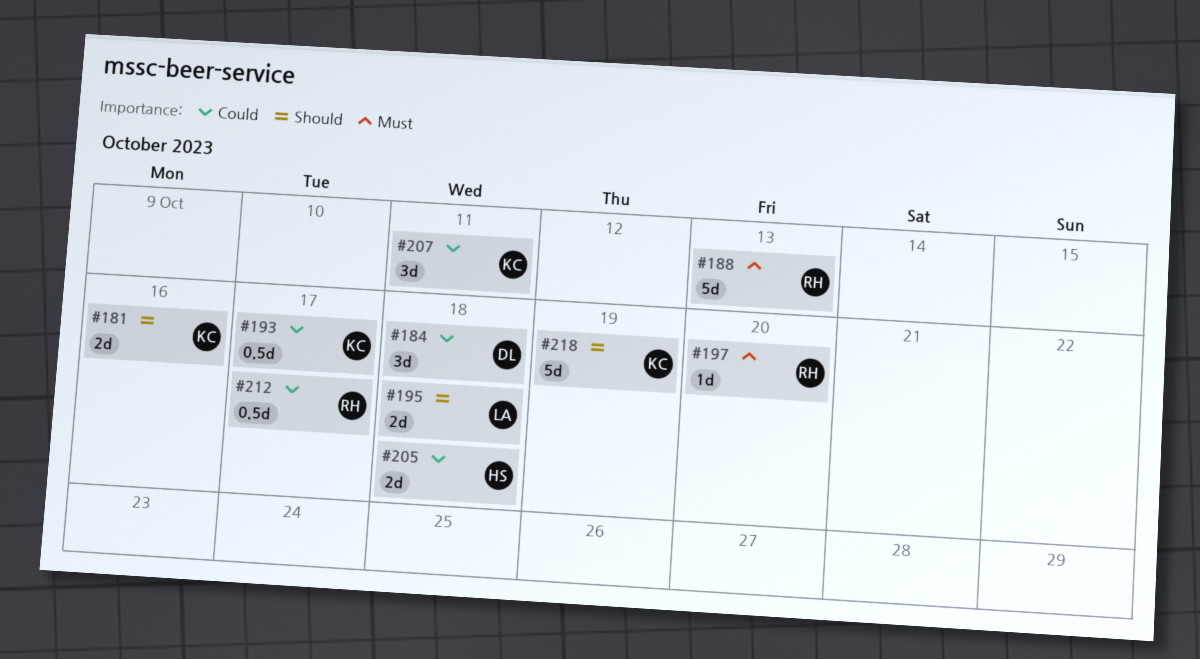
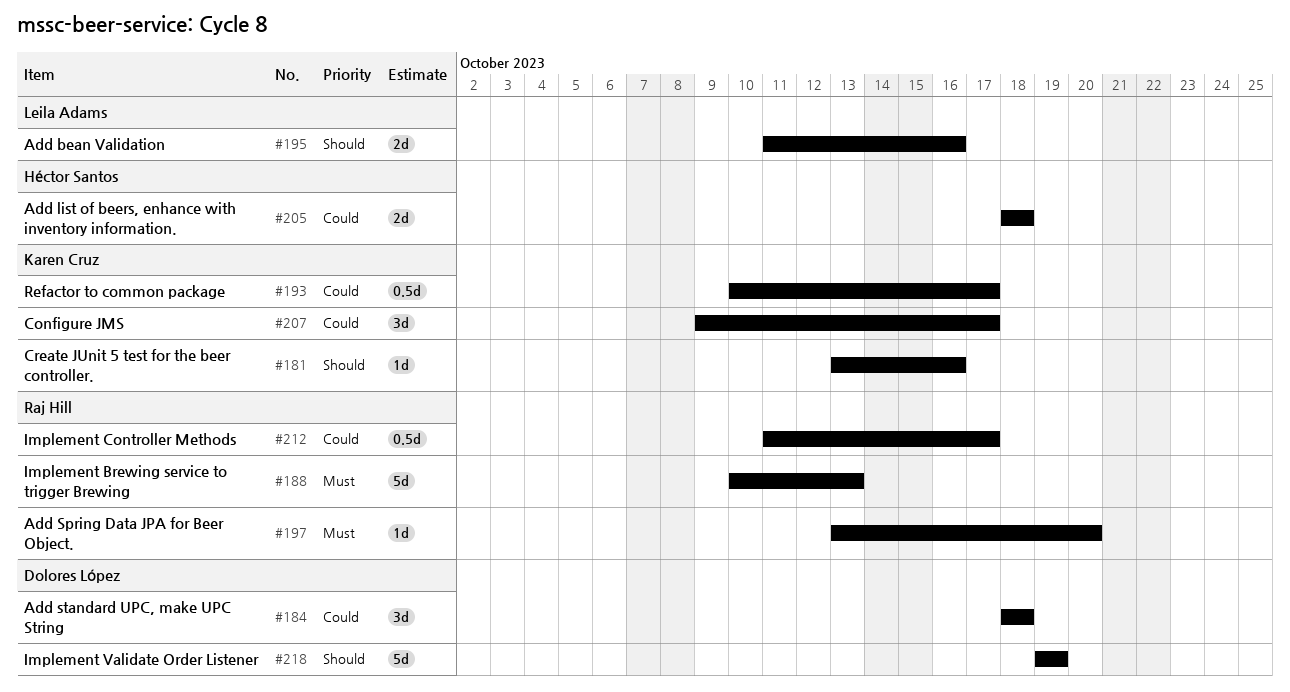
#181, estimate: 2d -> 1d
#195, due: Oct 18 -> Oct 16
#207, due: Oct 11 -> Oct 17
#218, owner: Karen Cruz -> Dolores López

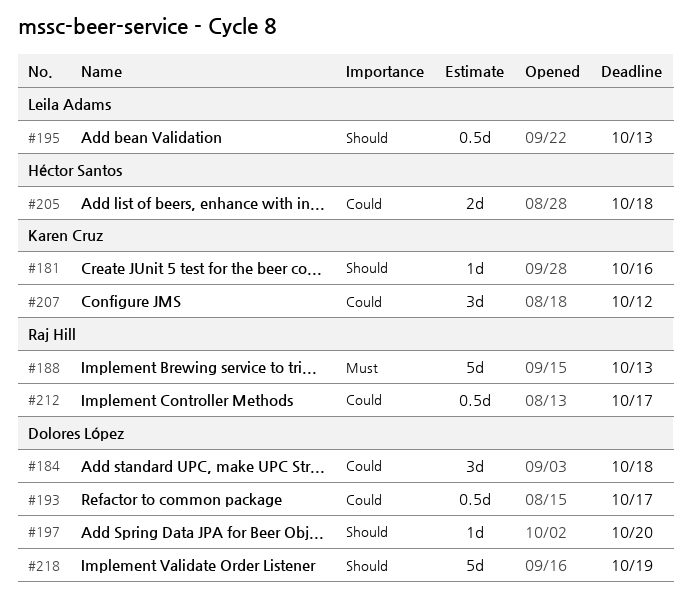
#193, owner: Karen Cruz -> Dolores López
#195, estimate: 2d -> 0.5d
#195, due: Oct 16 -> Oct 13
#197, owner: Raj Hill -> Dolores López
#197, priority: Must -> Should
#207, due: Oct 17 -> Oct 12

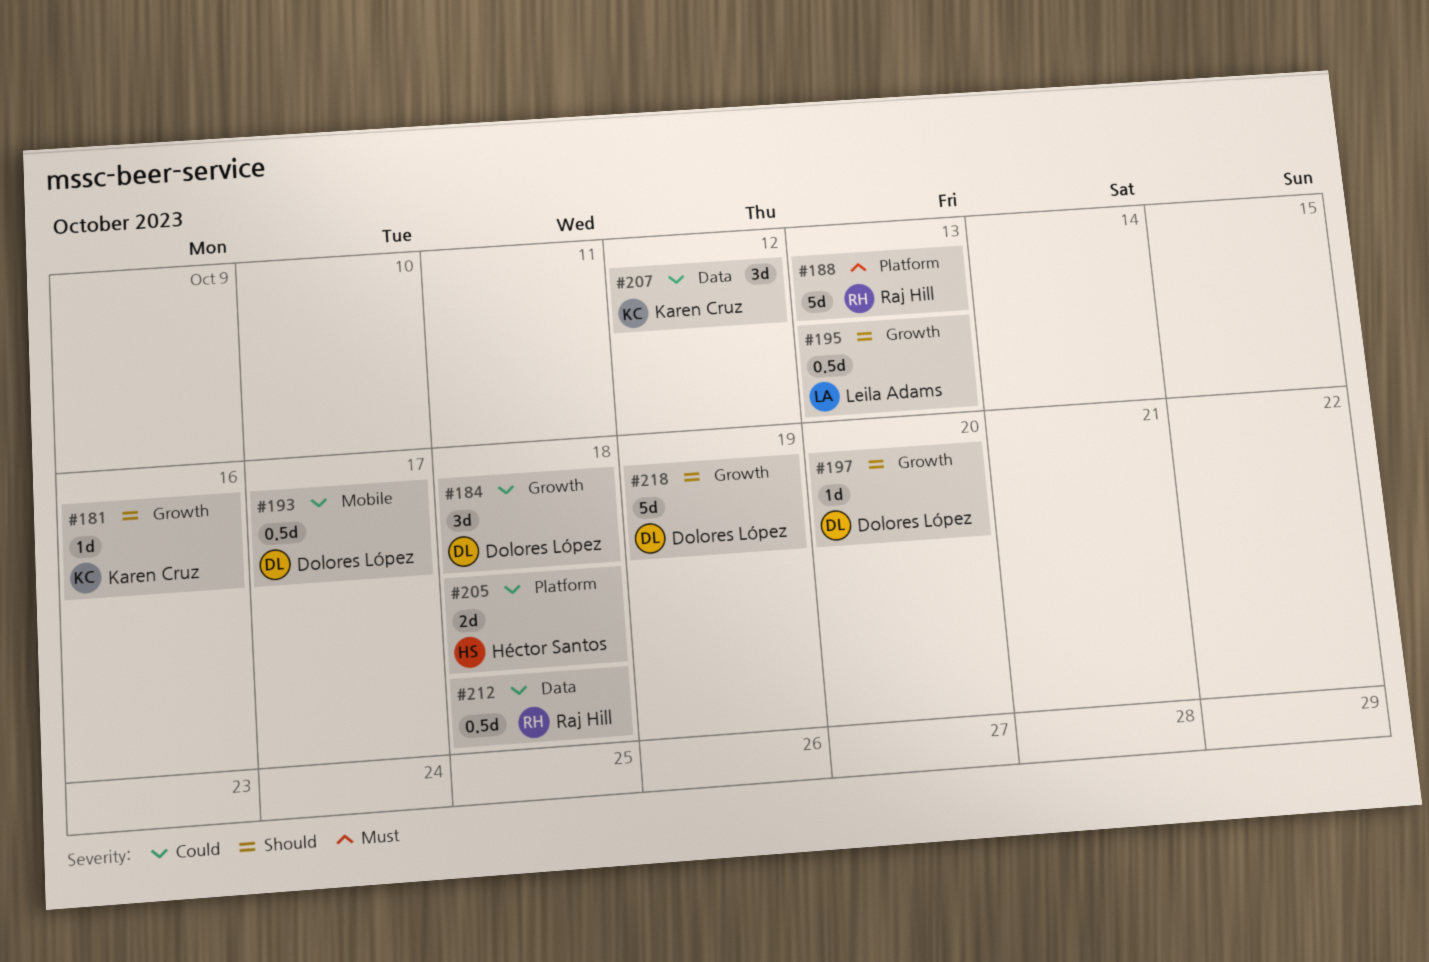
#212, due: Oct 17 -> Oct 18

